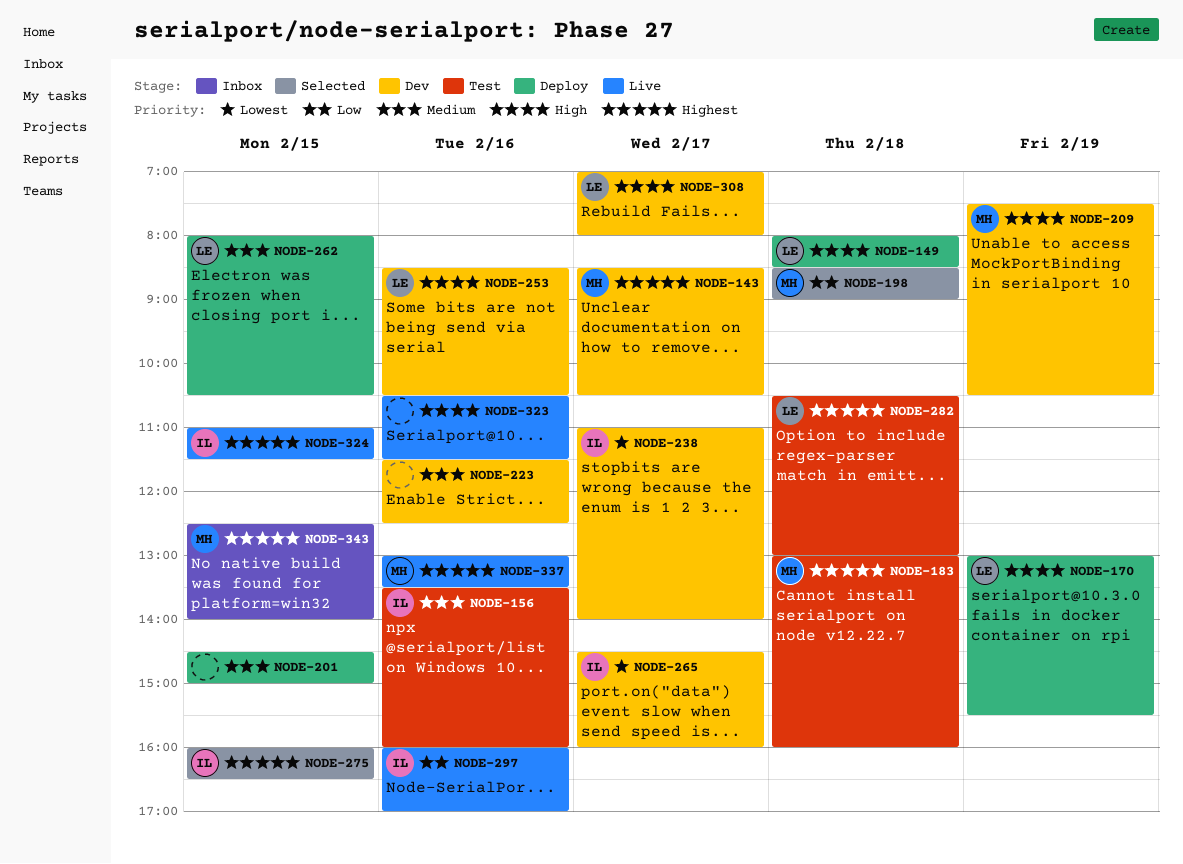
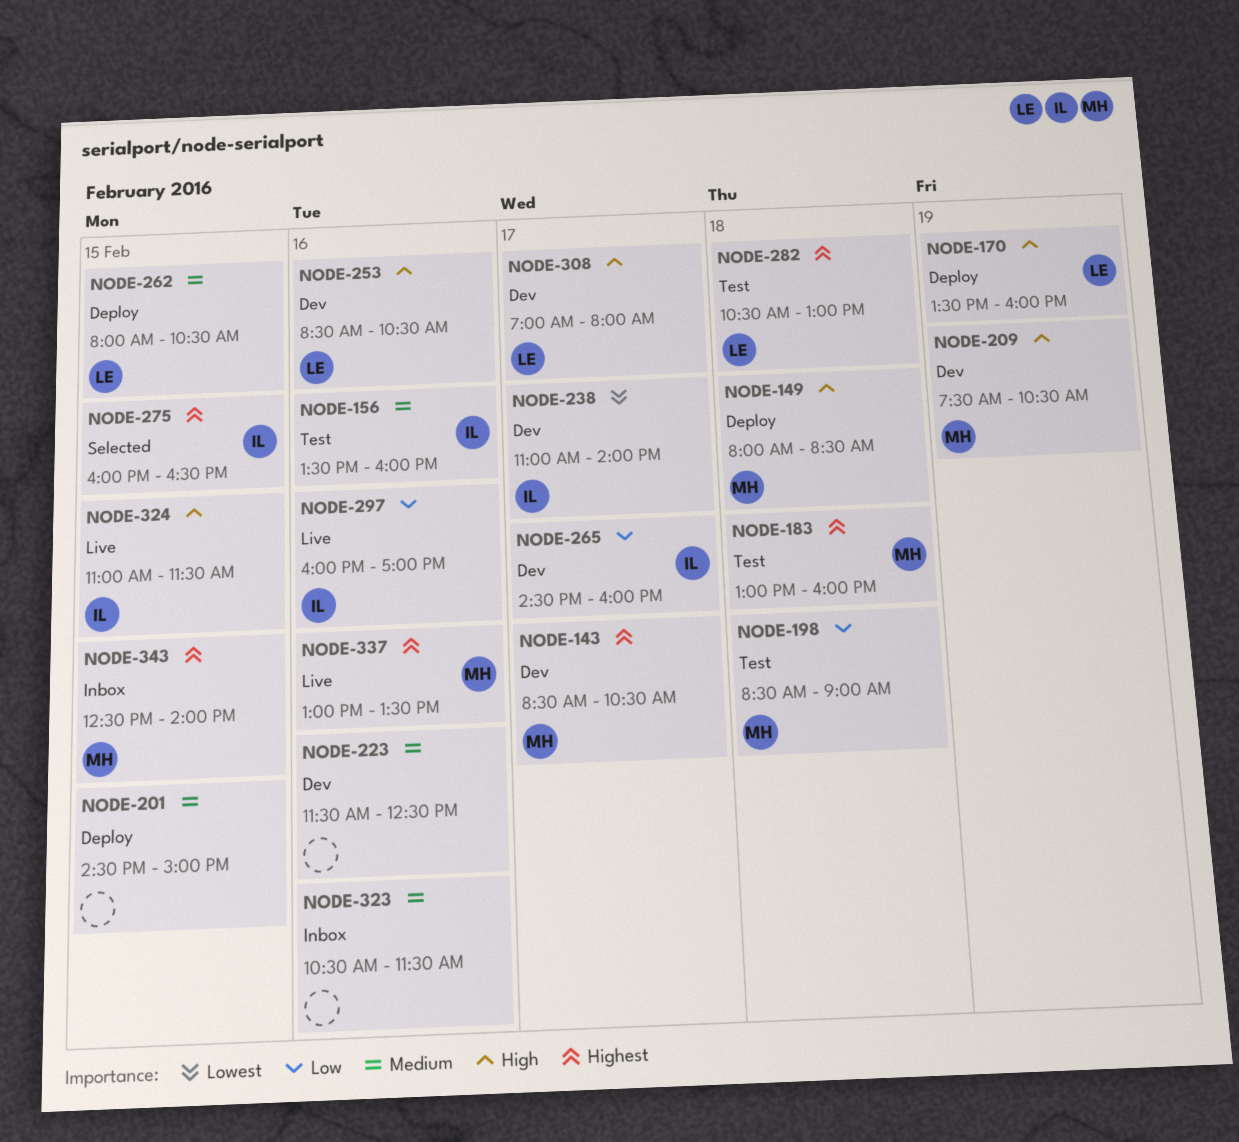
NODE-149, owner: LE -> MH
NODE-170, begins: 13:00 -> 13:30
NODE-170, ends: 15:30 -> 16:00
NODE-198, status: Selected -> Test
NODE-265, priority: Lowest -> Low
NODE-323, status: Live -> Inbox
NODE-323, priority: High -> Medium
NODE-324, priority: Highest -> High

